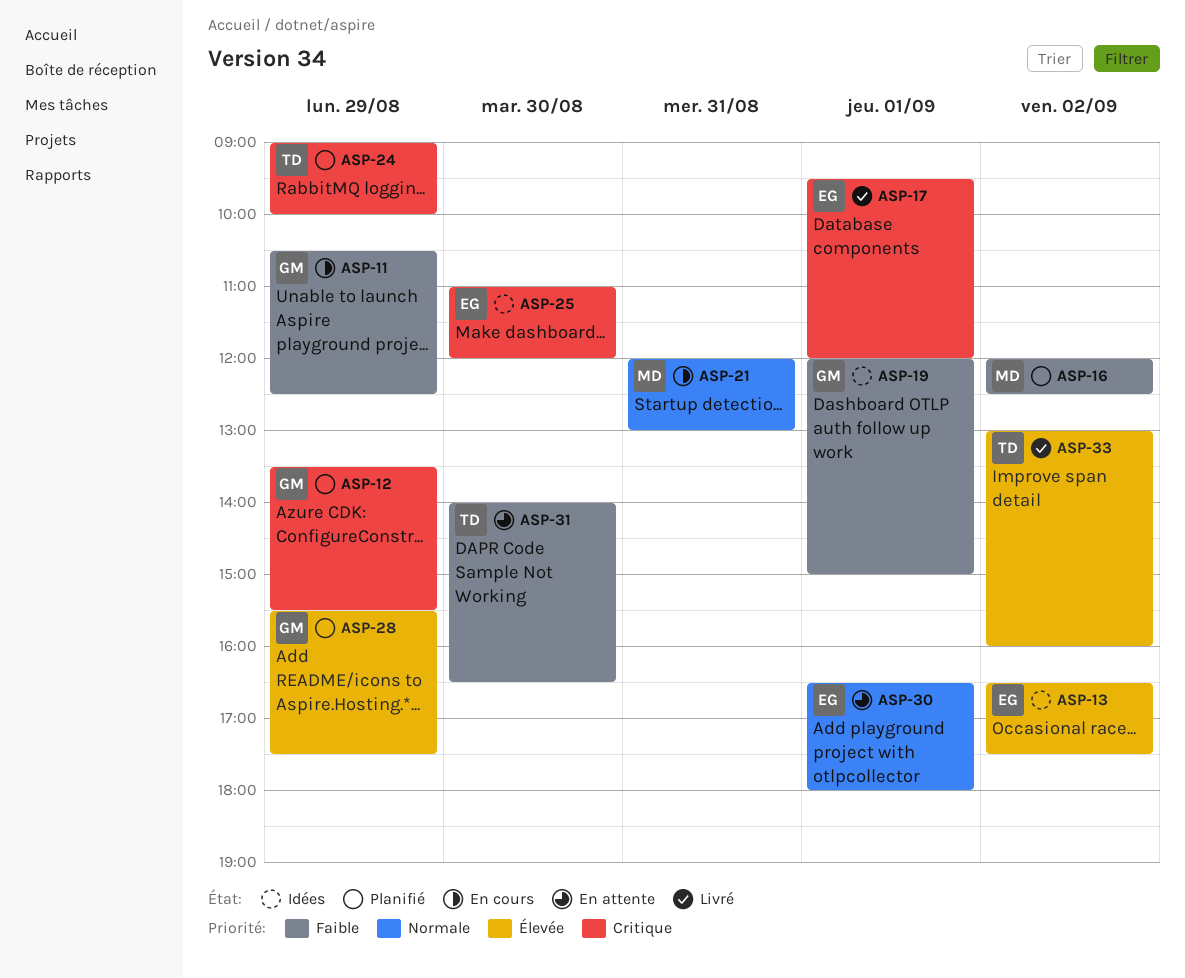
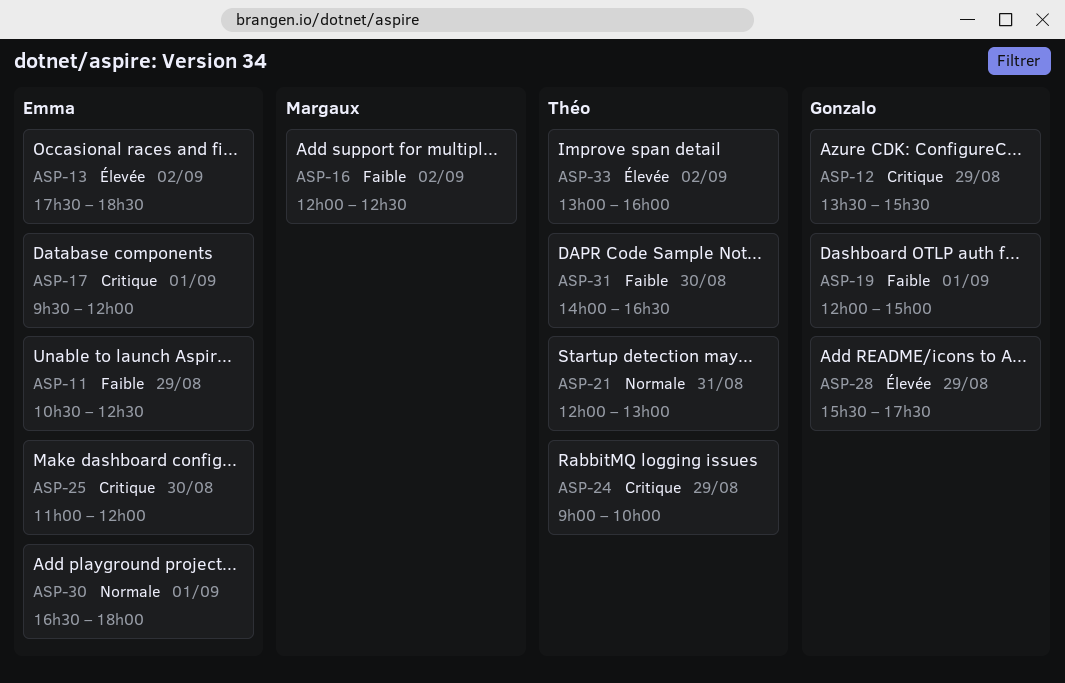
ASP-11, owner: Gonzalo -> Emma
ASP-13, begins: 16:30 -> 17:30
ASP-13, ends: 17:30 -> 18:30
ASP-21, owner: Margaux -> Théo

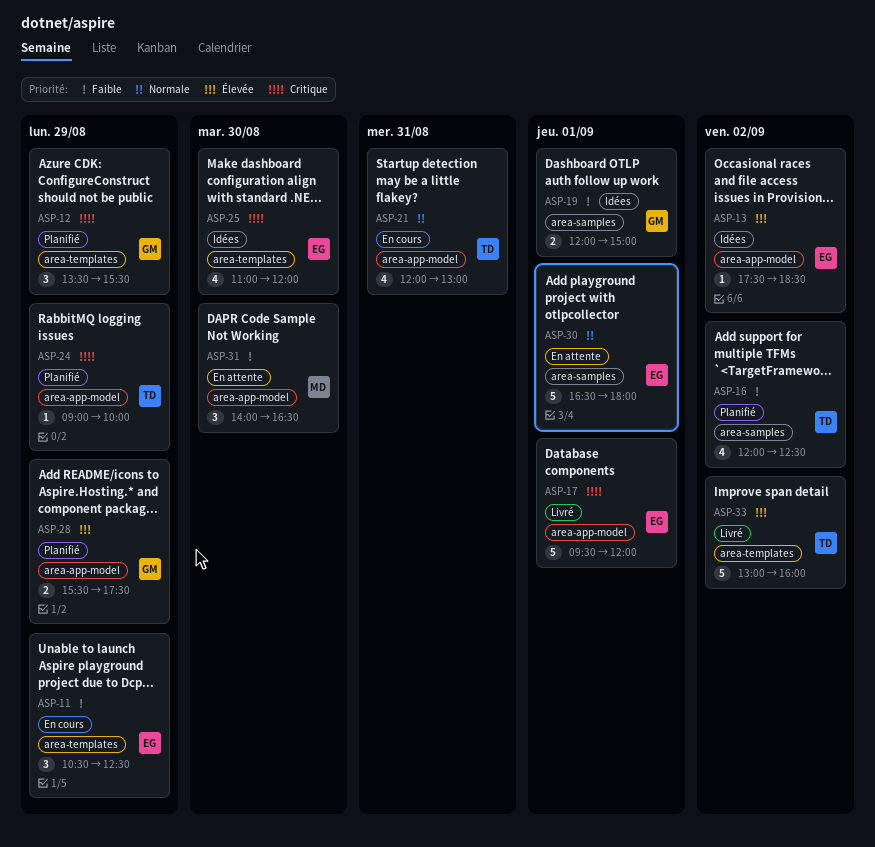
ASP-16, owner: Margaux -> Théo
ASP-31, owner: Théo -> Margaux

